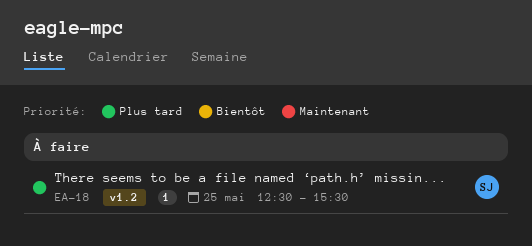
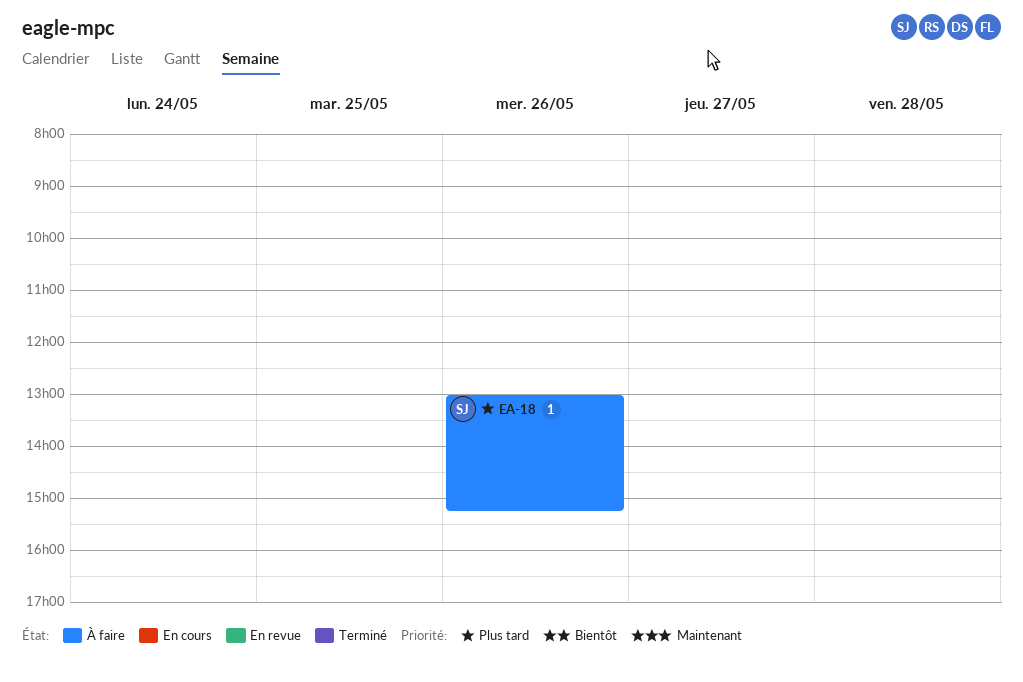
EA-18, day: May 25 -> May 26
EA-18, begins: 12:30 -> 13:00
EA-18, ends: 15:30 -> 15:15

